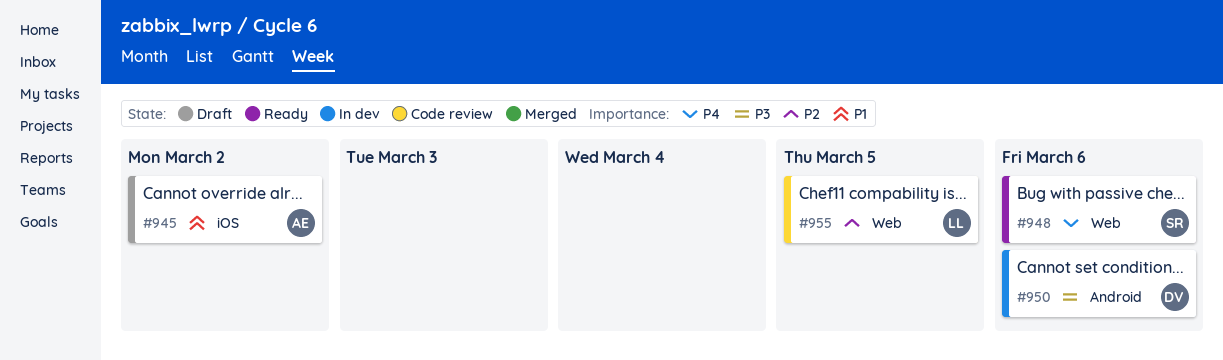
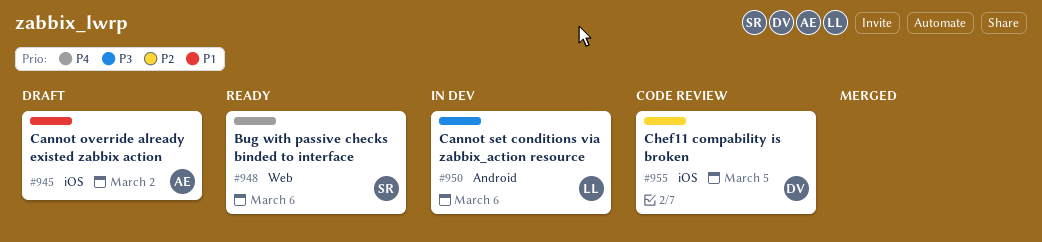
#950, owner: DV -> LL
#955, owner: LL -> DV
#955, label: Web -> iOS

